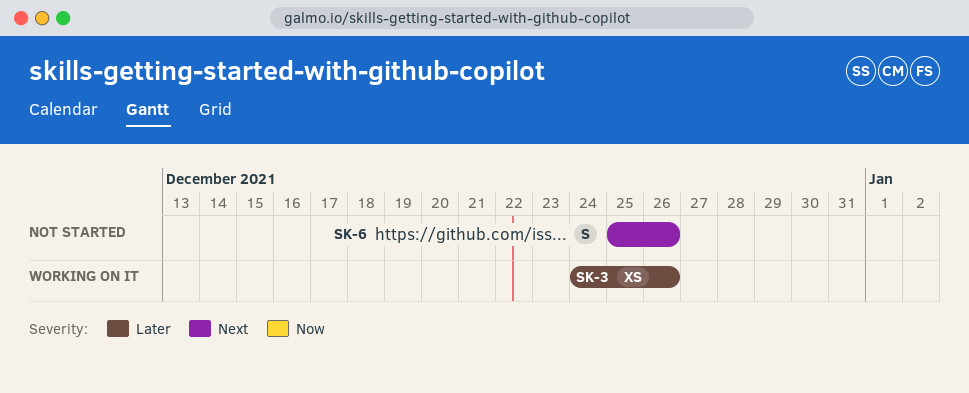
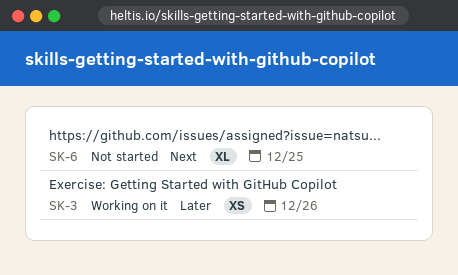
SK-6, estimate: S -> XL
SK-6, due: Dec 26 -> Dec 25

